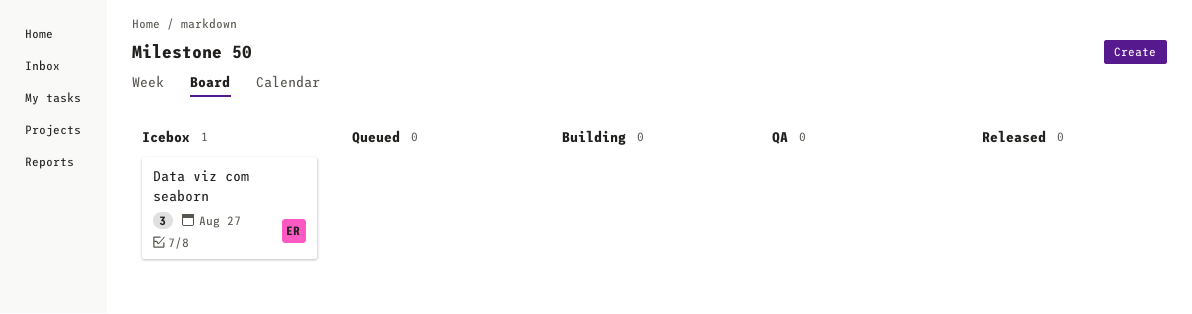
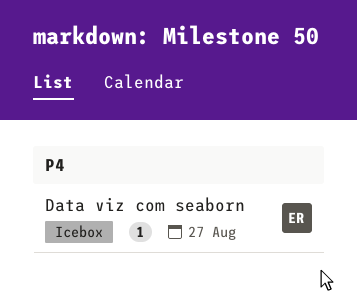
Data viz com seaborn, estimate: 3 -> 1

